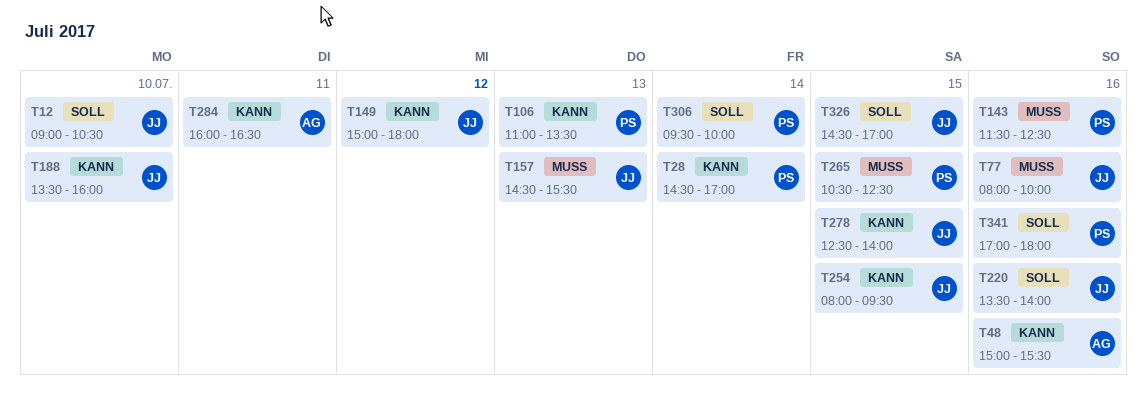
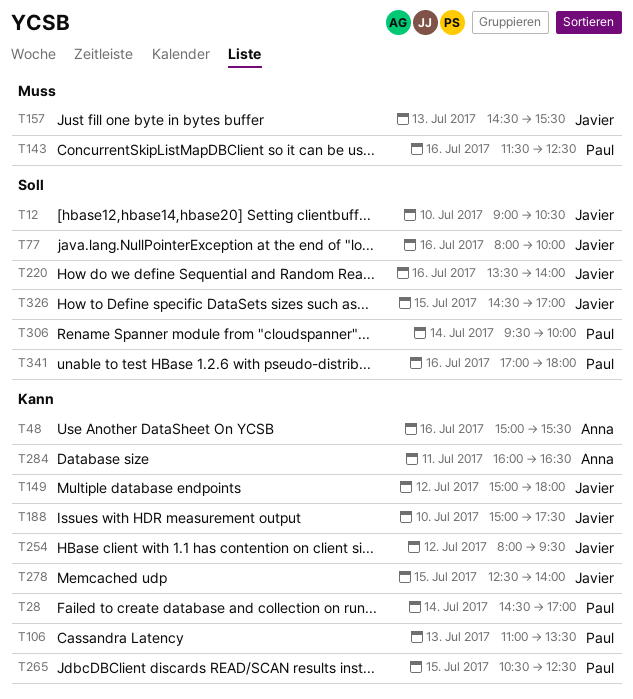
T77, priority: Muss -> Soll
T188, begins: 13:30 -> 15:00
T188, ends: 16:00 -> 17:30
T254, day: Jul 15 -> Jul 12
T265, priority: Muss -> Kann

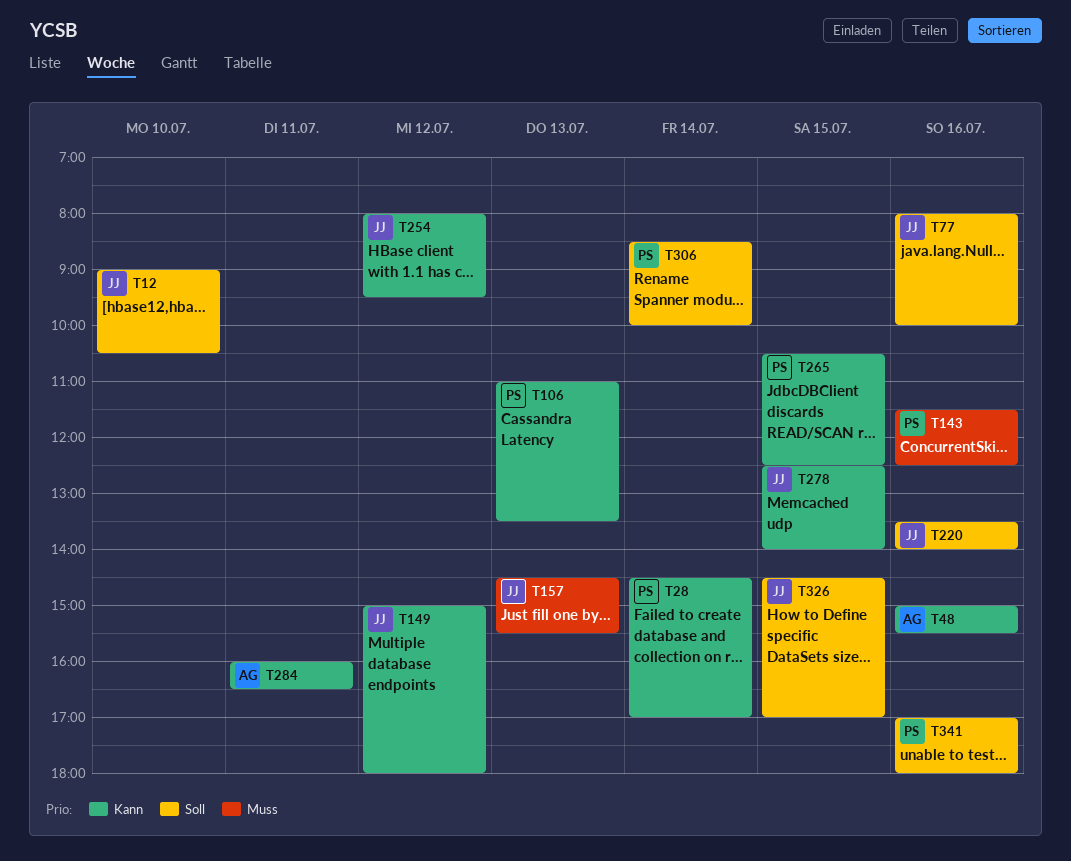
T188: present -> none
T306, begins: 09:30 -> 08:30

